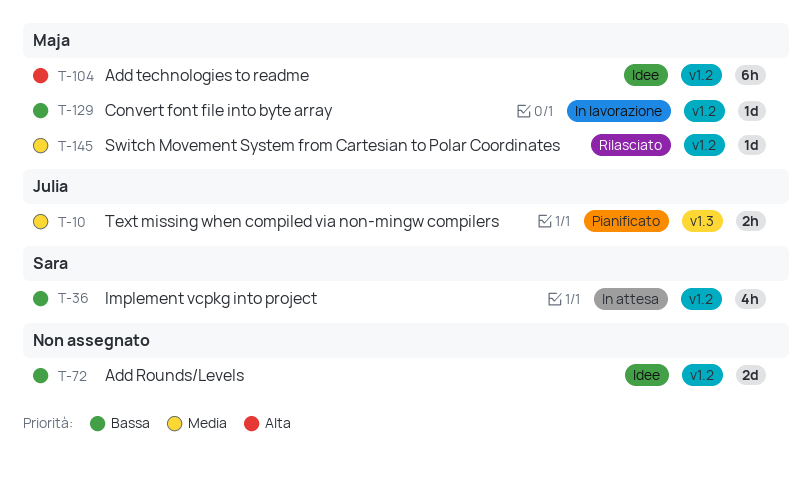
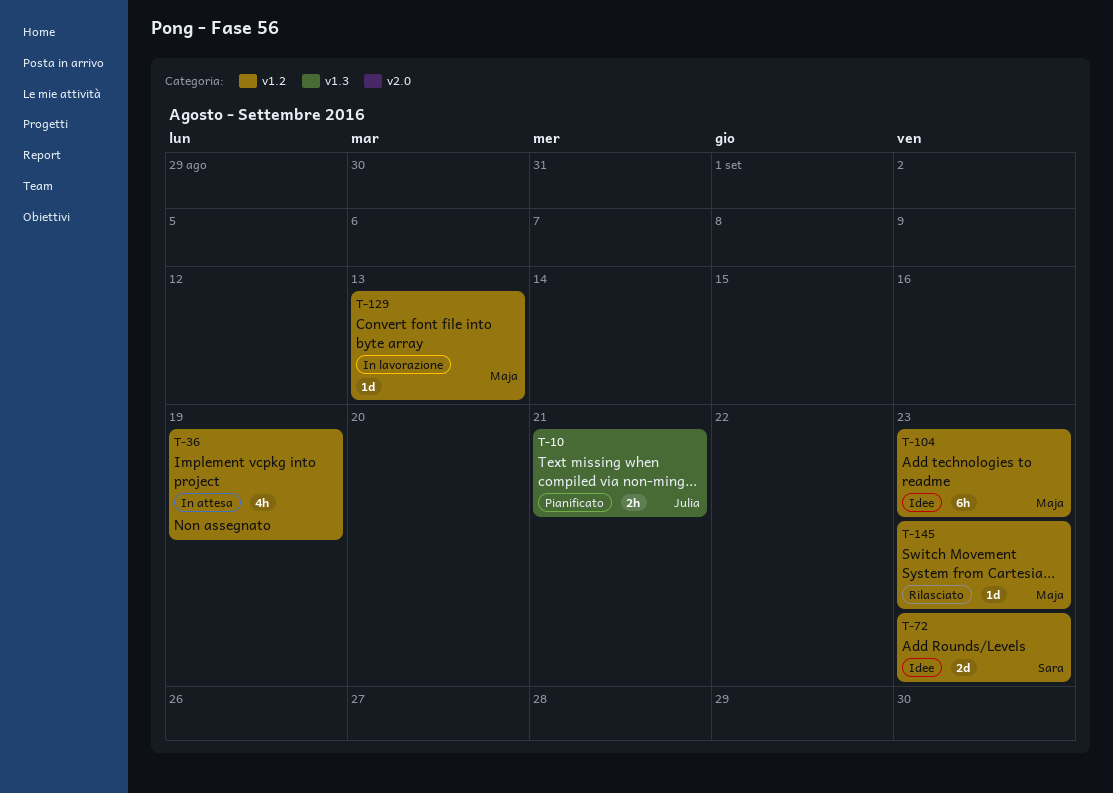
T-36, owner: Sara -> none
T-72, owner: none -> Sara

